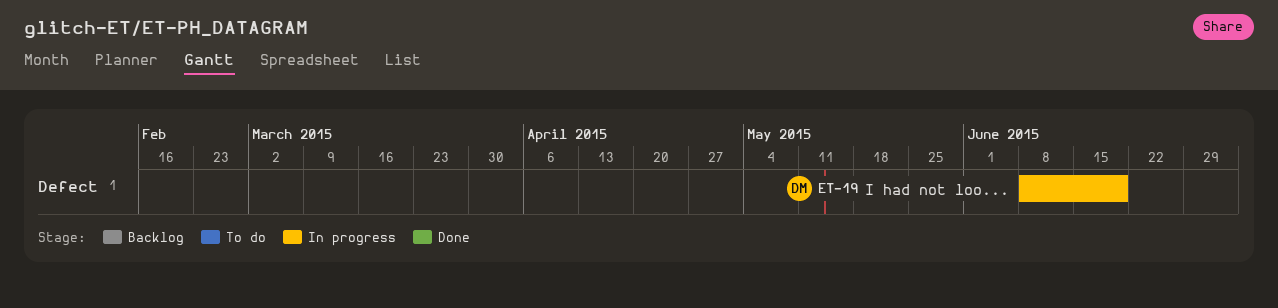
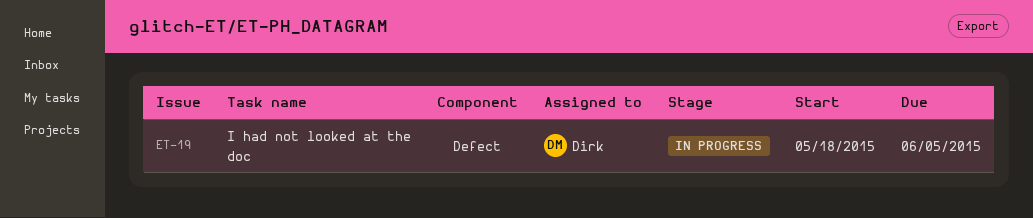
ET-19, start: Jun 8 -> May 18
ET-19, due: Jun 19 -> Jun 5

